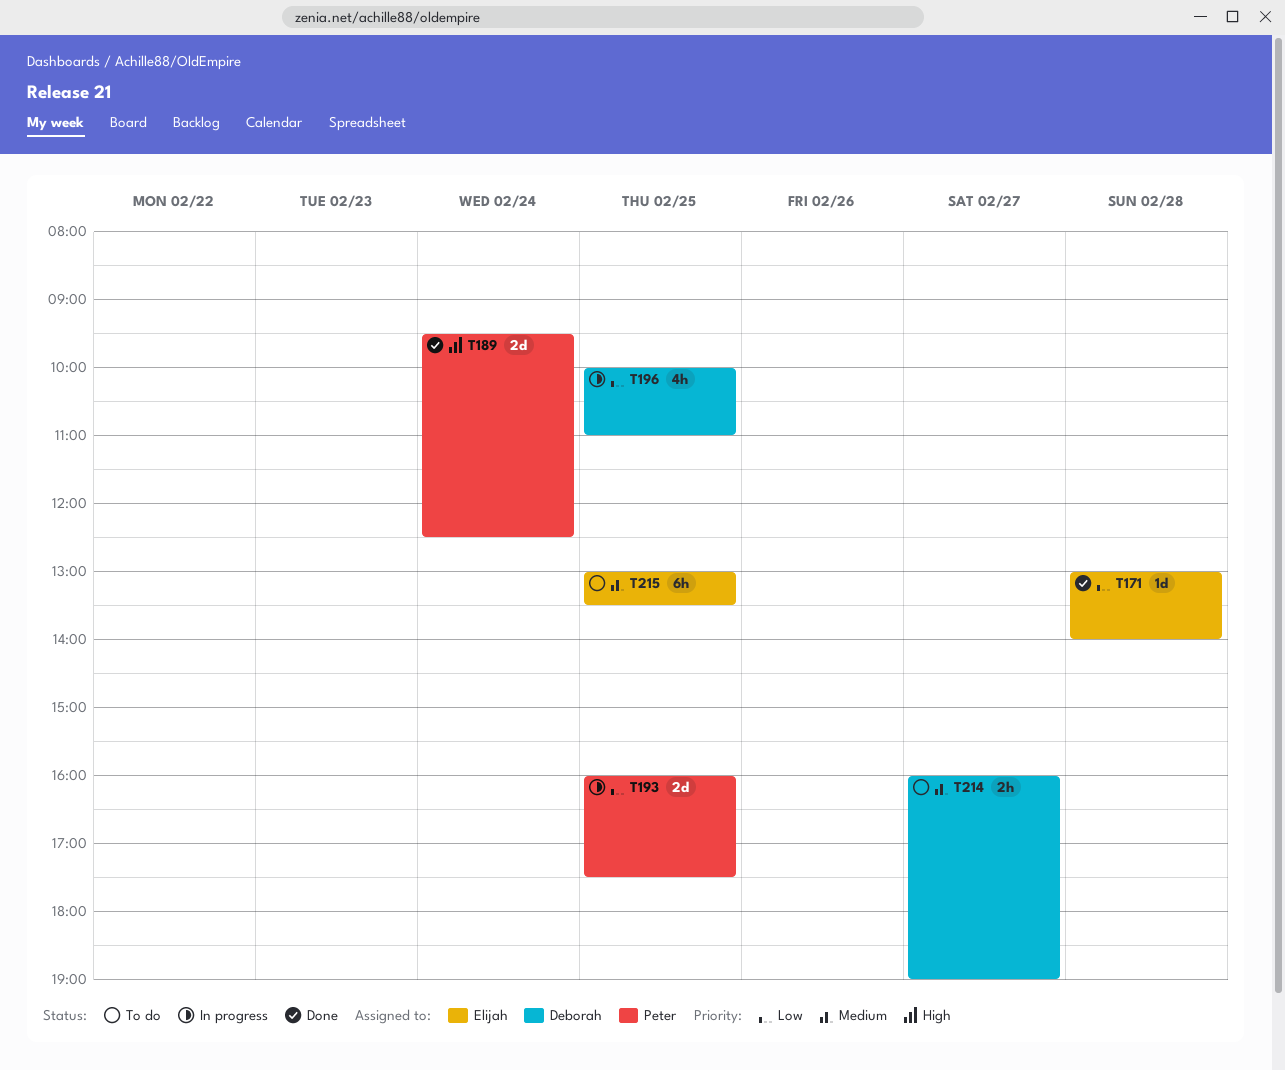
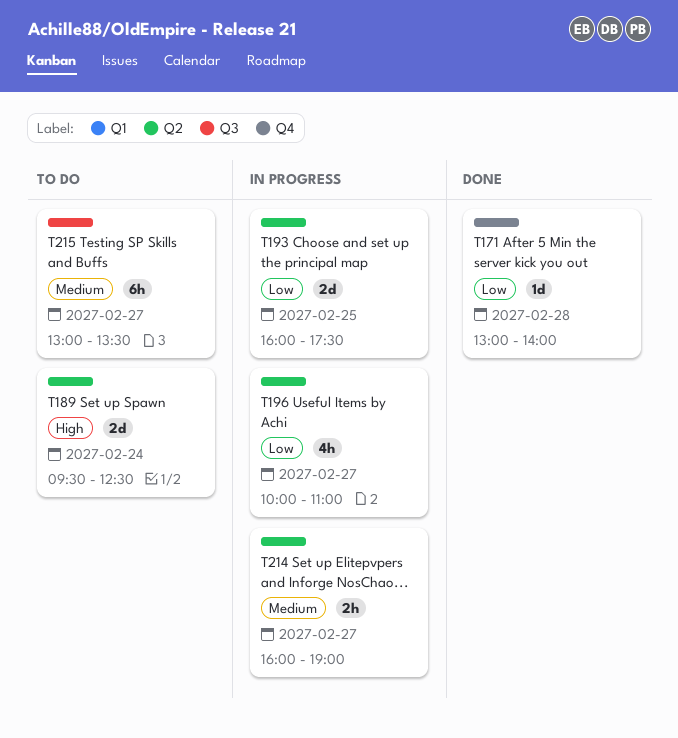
T189, status: Done -> To do
T196, day: Feb 25 -> Feb 27
T214, status: To do -> In progress
T215, day: Feb 25 -> Feb 27

